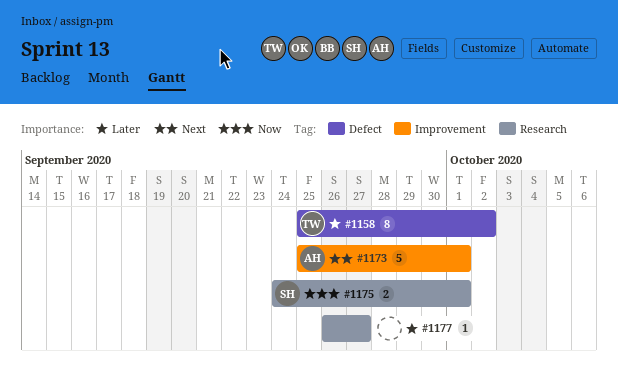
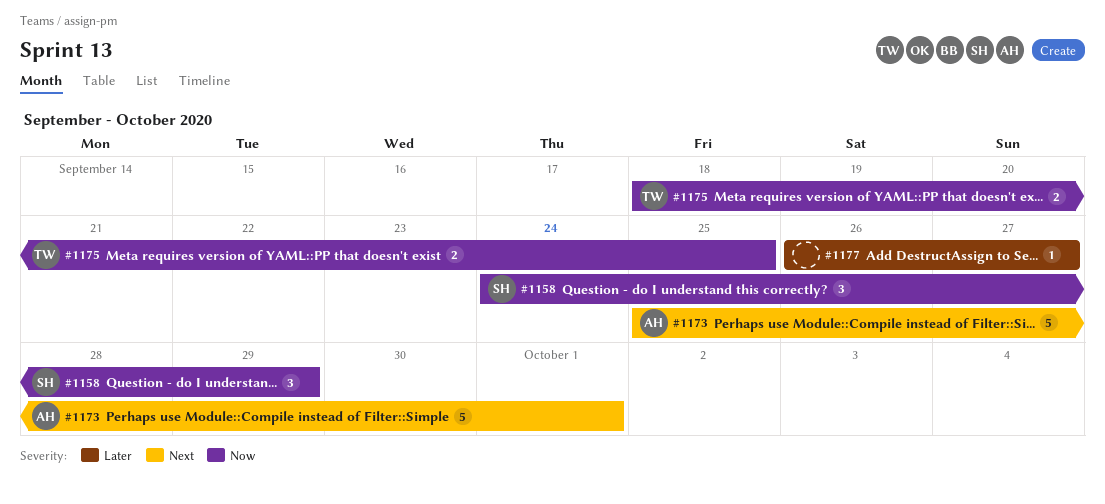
#1158, owner: TW -> SH
#1158, priority: Later -> Now
#1158, estimate: 8 -> 3
#1158, start: Sep 25 -> Sep 24
#1158, due: Oct 2 -> Sep 29
#1175, owner: SH -> TW
#1175, start: Sep 24 -> Sep 18
#1175, due: Oct 1 -> Sep 25

